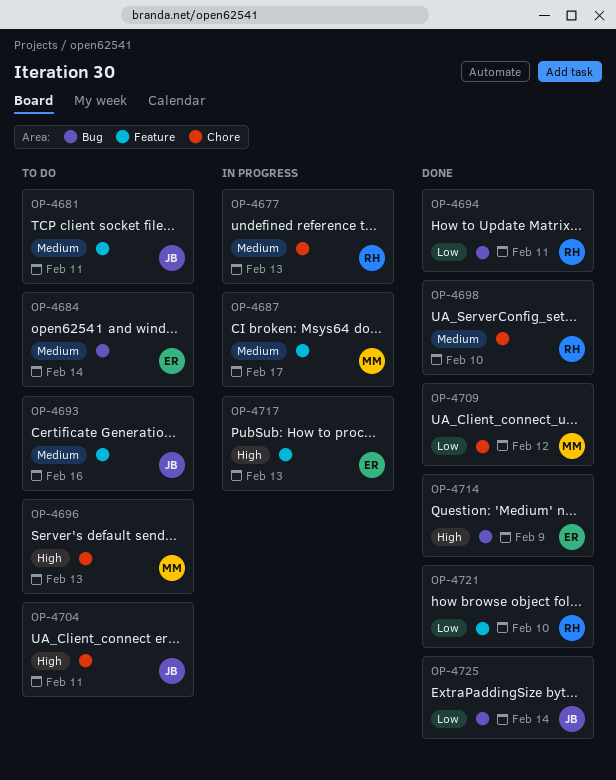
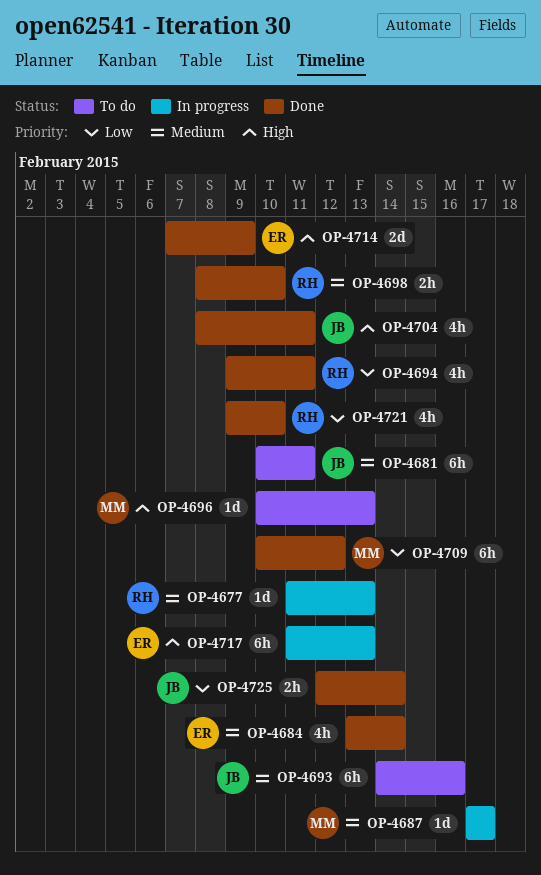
OP-4684, status: To do -> Done
OP-4704, status: To do -> Done

